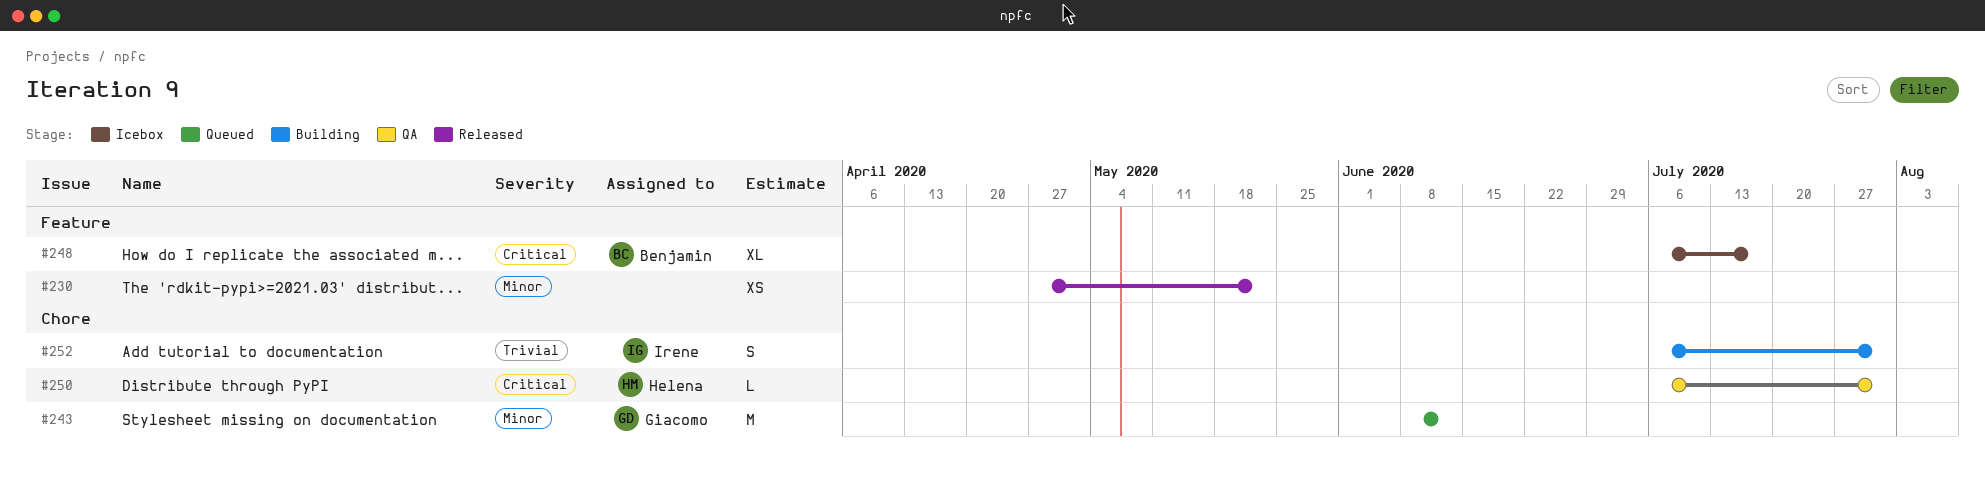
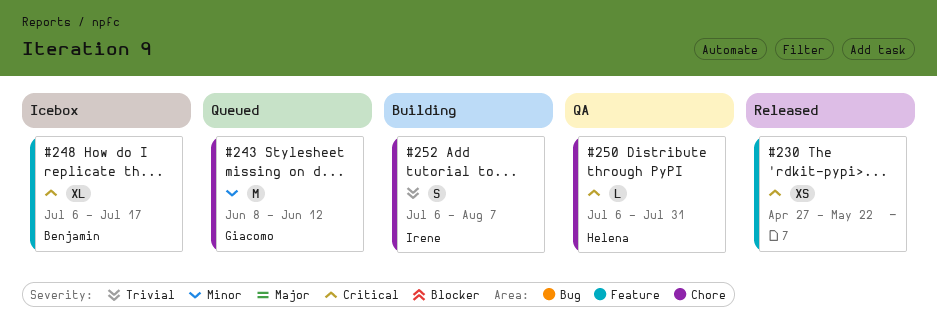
#230, priority: Minor -> Critical
#252, due: Jul 31 -> Aug 7

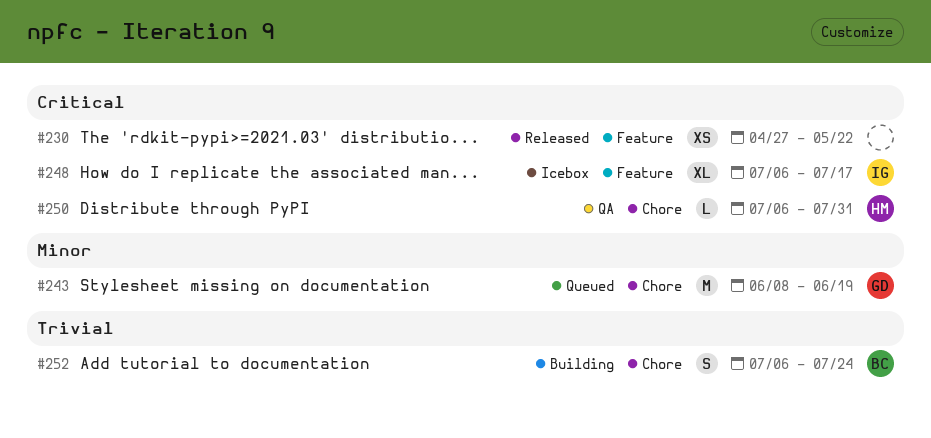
#243, due: Jun 12 -> Jun 19
#248, owner: Benjamin -> Irene
#252, owner: Irene -> Benjamin
#252, due: Aug 7 -> Jul 24

